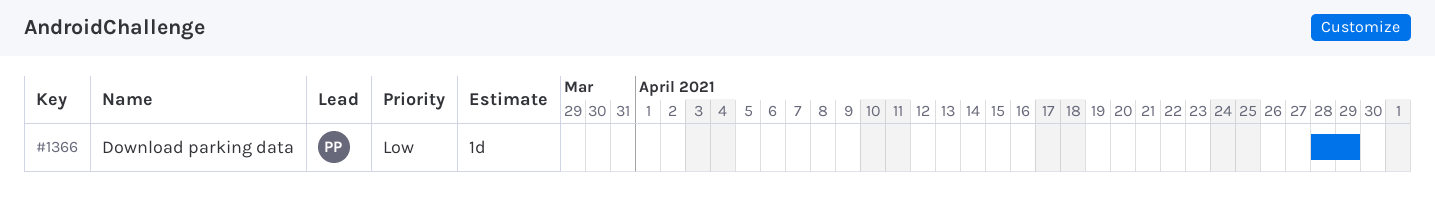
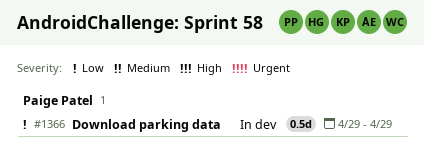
#1366, estimate: 1d -> 0.5d
#1366, start: Apr 28 -> Apr 29

